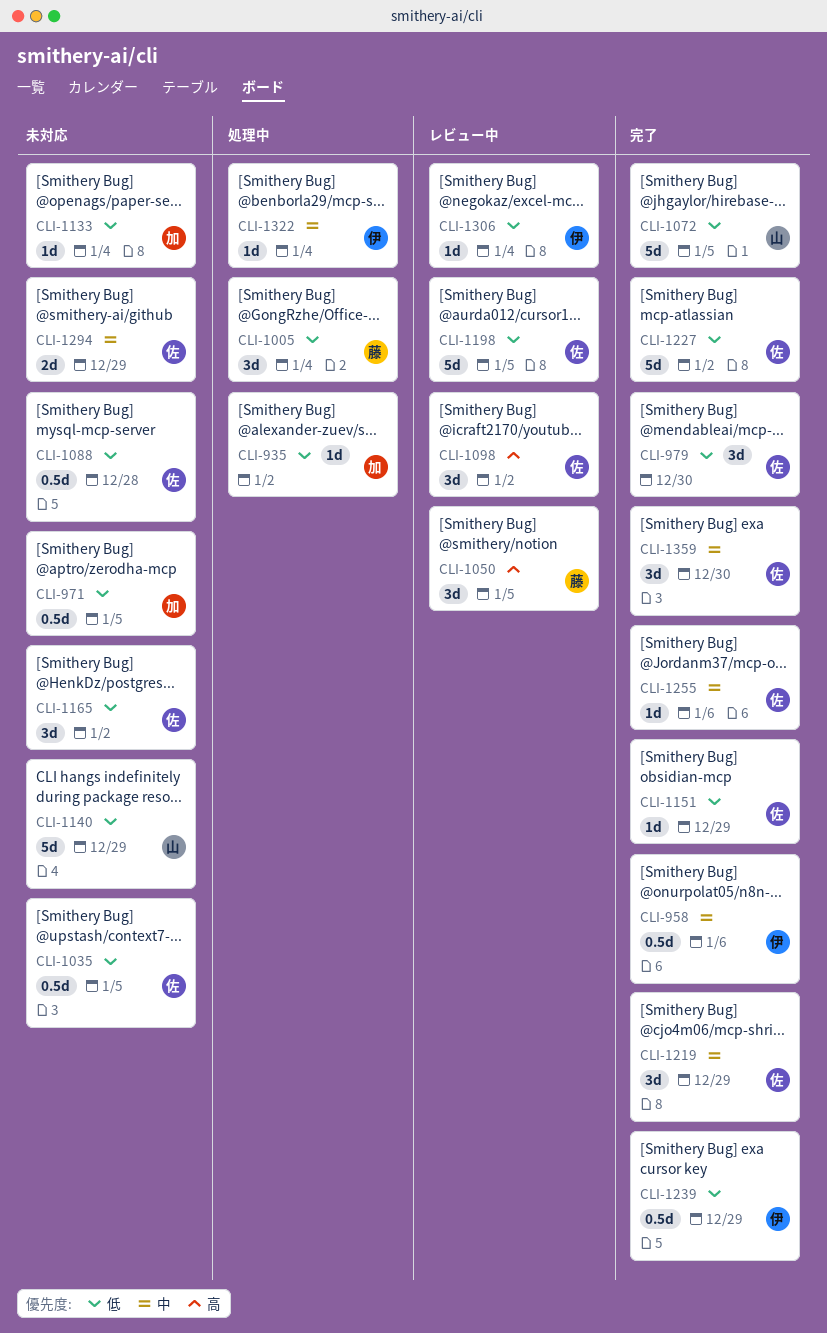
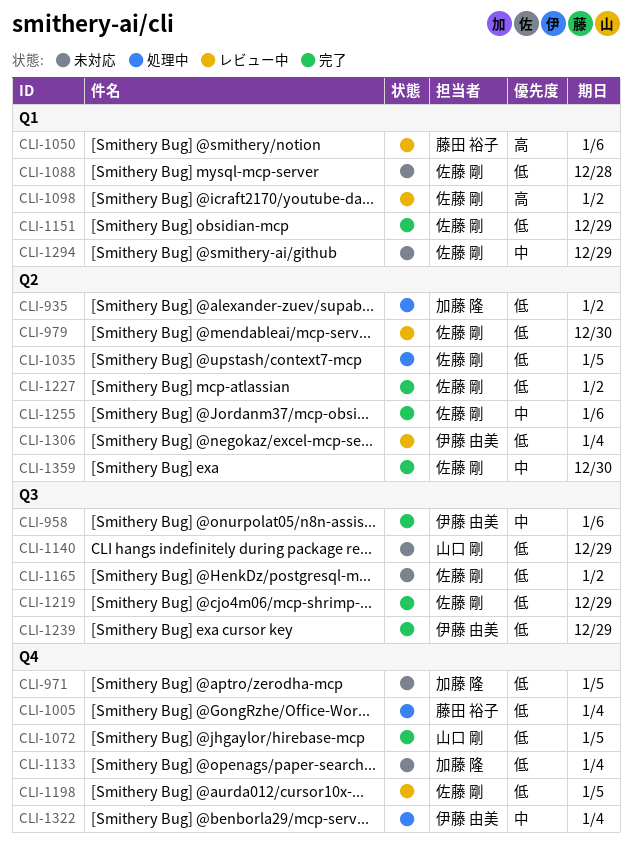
CLI-979, status: 完了 -> レビュー中
CLI-1035, status: 未対応 -> 処理中
CLI-1050, due: Jan 5 -> Jan 6
CLI-1219, priority: 中 -> 低

